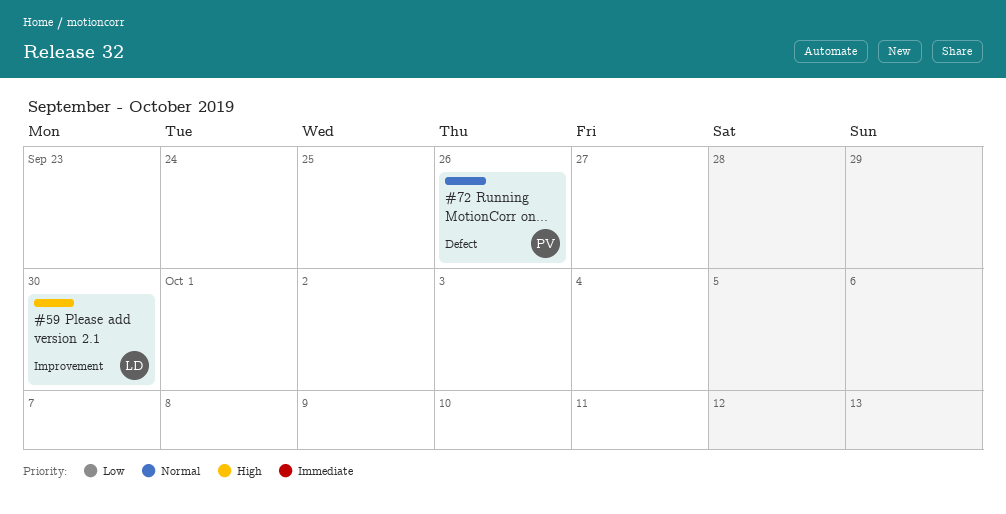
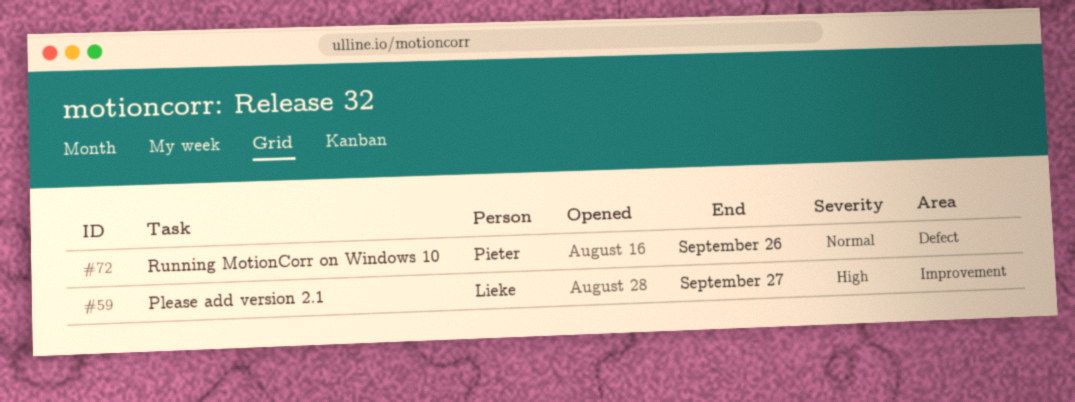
#59, due: Sep 30 -> Sep 27

